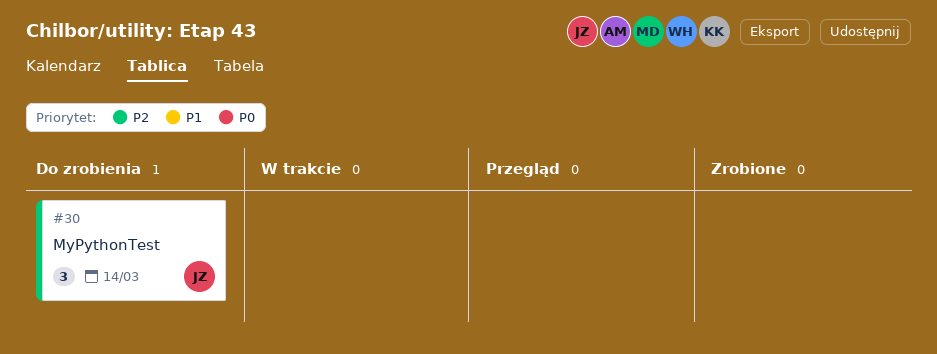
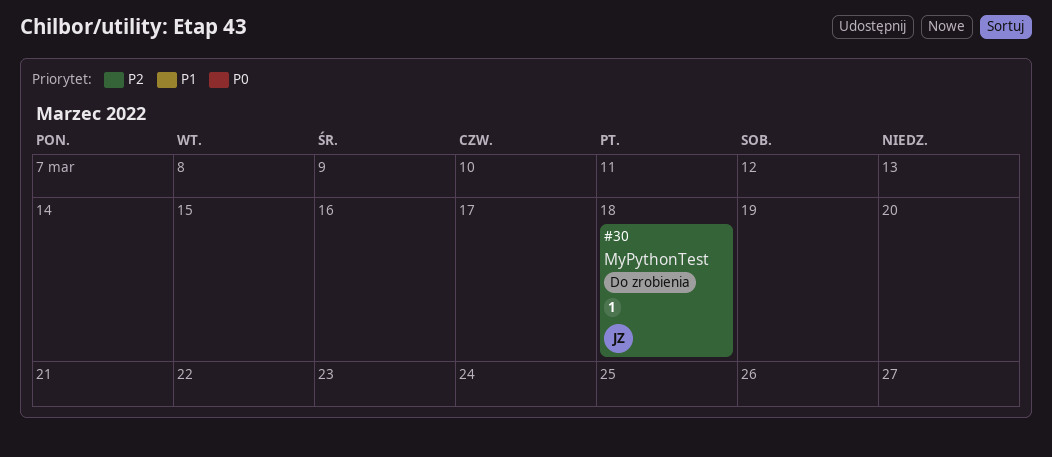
#30, estimate: 3 -> 1
#30, due: Mar 14 -> Mar 18

